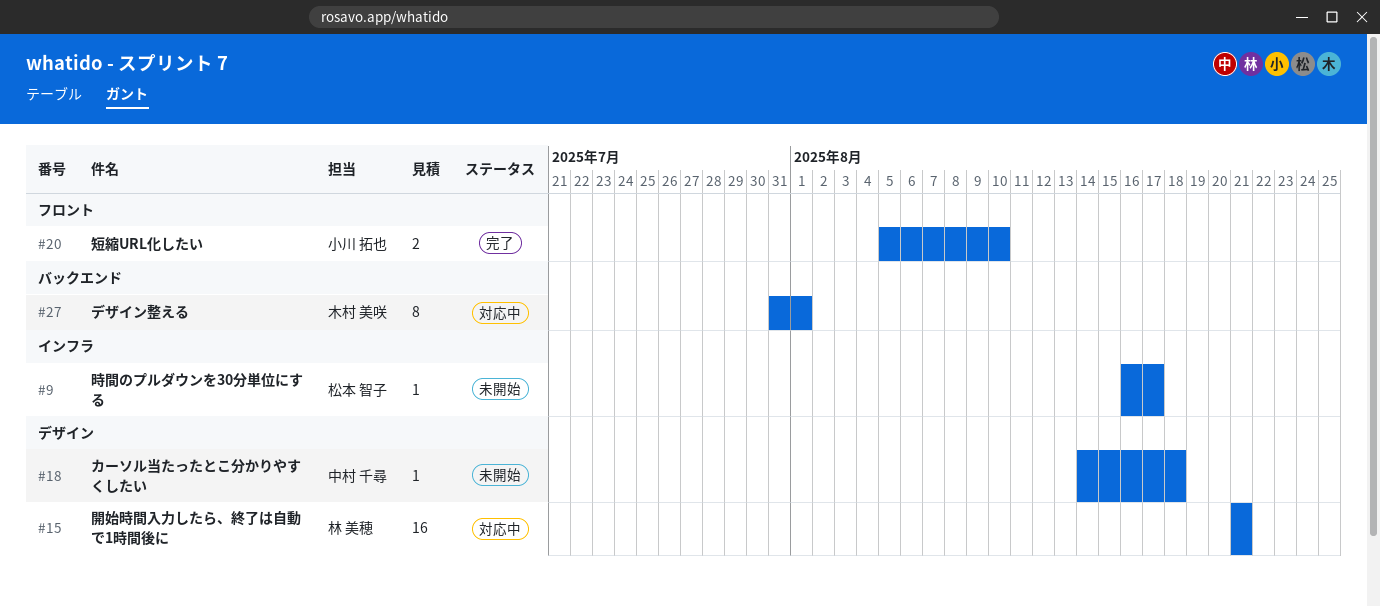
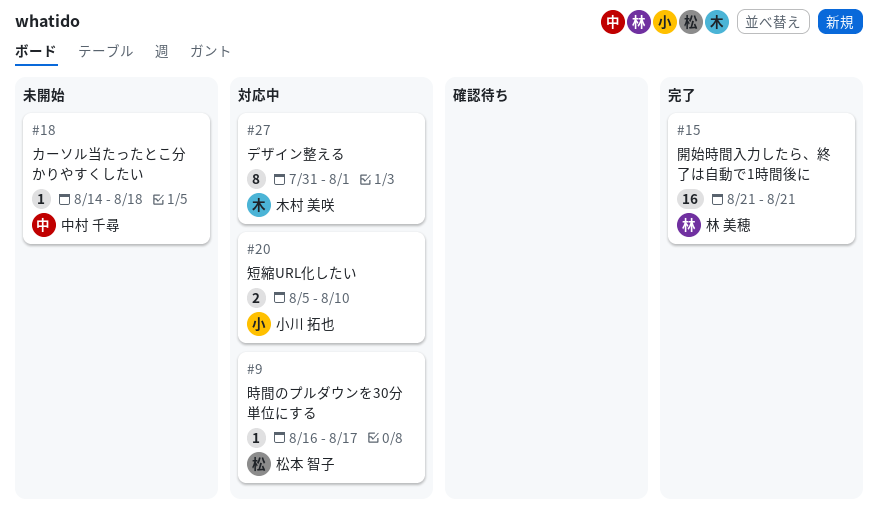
#9, status: 未開始 -> 対応中
#15, status: 対応中 -> 完了
#20, status: 完了 -> 対応中

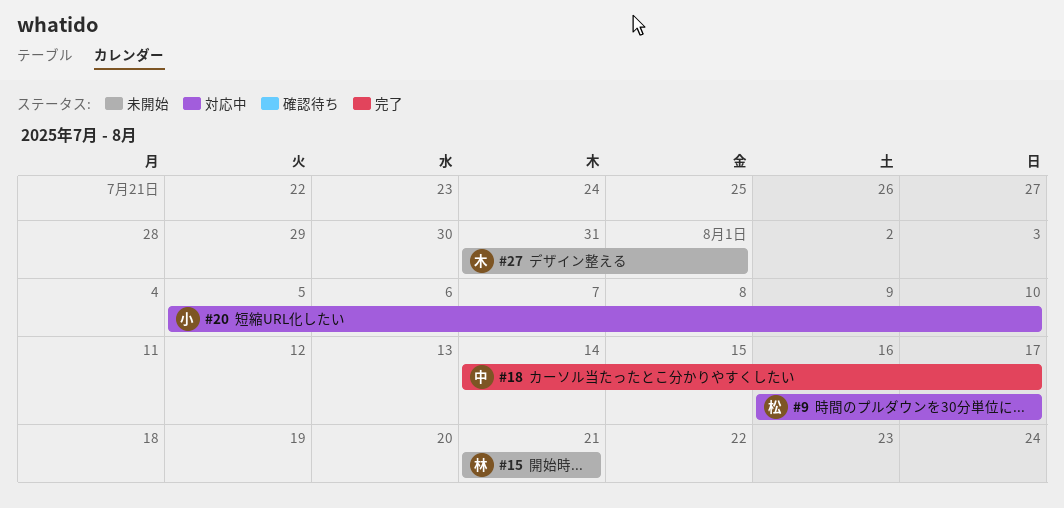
#15, status: 完了 -> 未開始
#18, status: 未開始 -> 完了
#18, due: Aug 18 -> Aug 17
#27, status: 対応中 -> 未開始

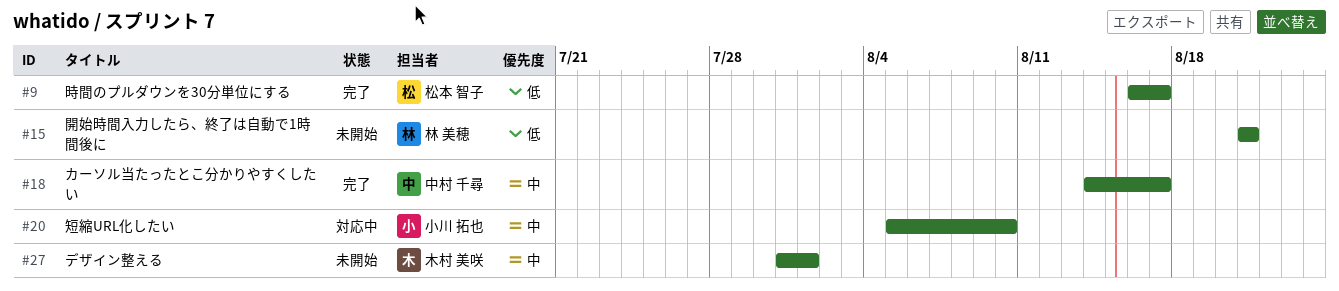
#9, status: 対応中 -> 完了

